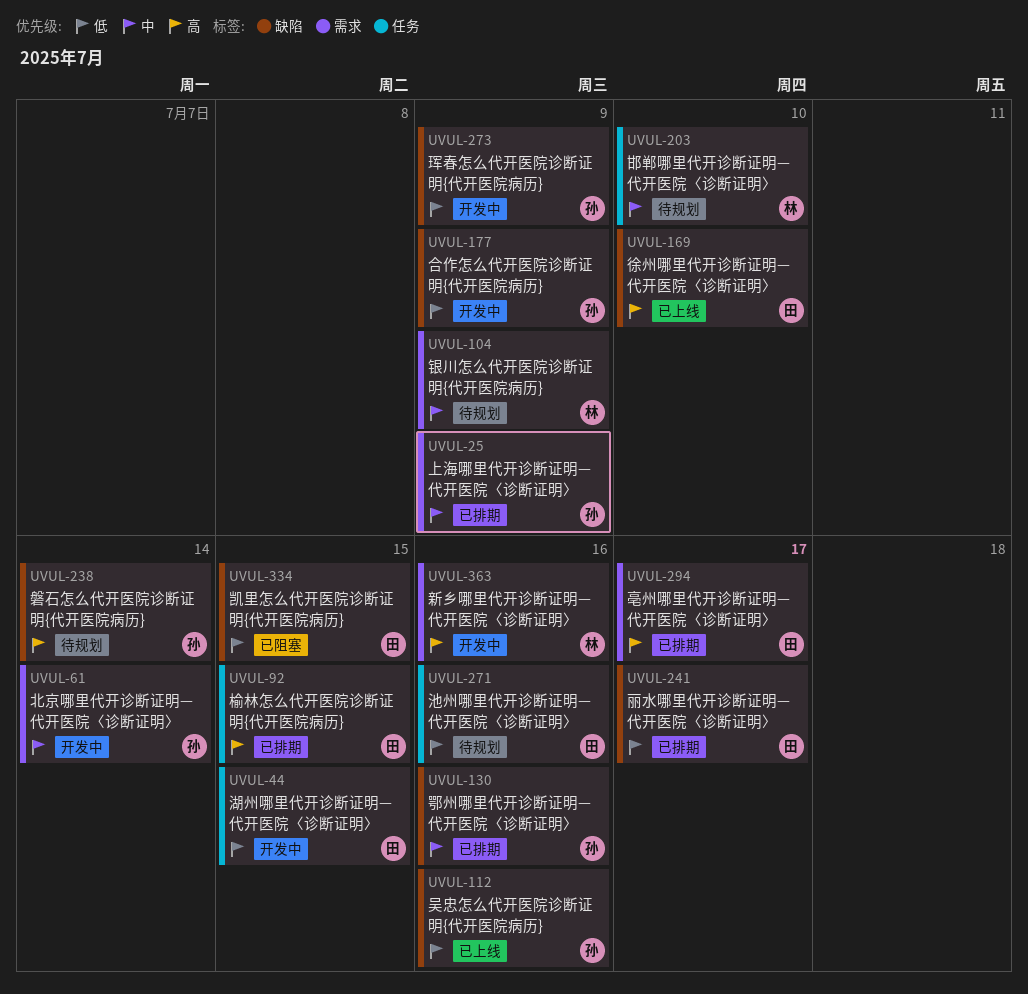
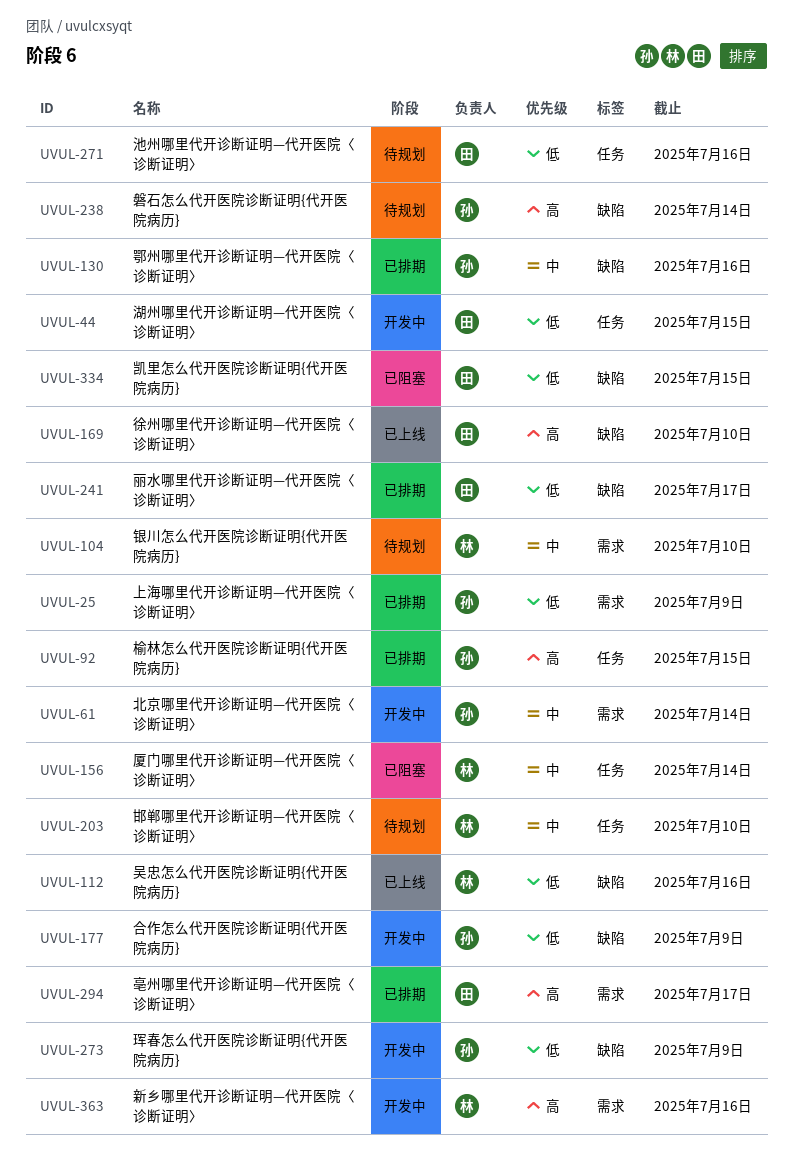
UVUL-25, priority: 中 -> 低
UVUL-92, owner: 田 -> 孙
UVUL-104, due: Jul 9 -> Jul 10
UVUL-112, owner: 孙 -> 林
UVUL-156: none -> present

